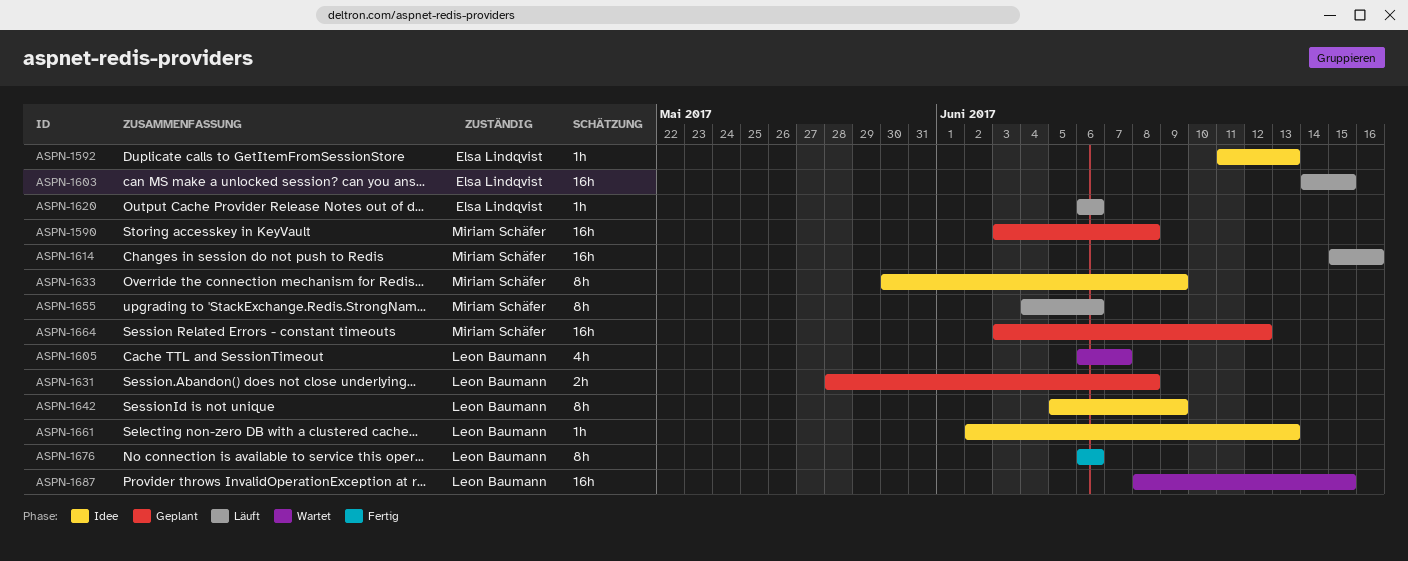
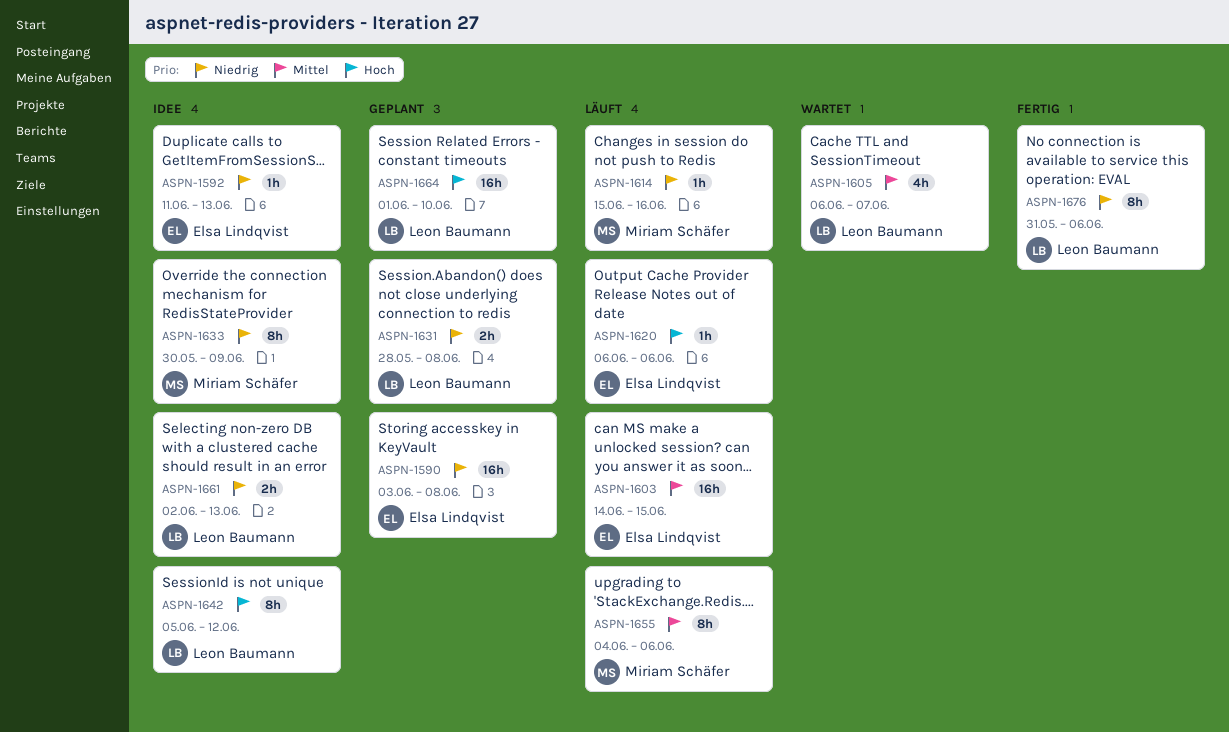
ASPN-1590, owner: Miriam Schäfer -> Elsa Lindqvist
ASPN-1614, estimate: 16h -> 1h
ASPN-1642, due: Jun 9 -> Jun 12
ASPN-1661, estimate: 1h -> 2h
ASPN-1664, owner: Miriam Schäfer -> Leon Baumann
ASPN-1664, start: Jun 3 -> Jun 1
ASPN-1664, due: Jun 12 -> Jun 10
ASPN-1676, start: Jun 6 -> May 31
ASPN-1687: present -> none

